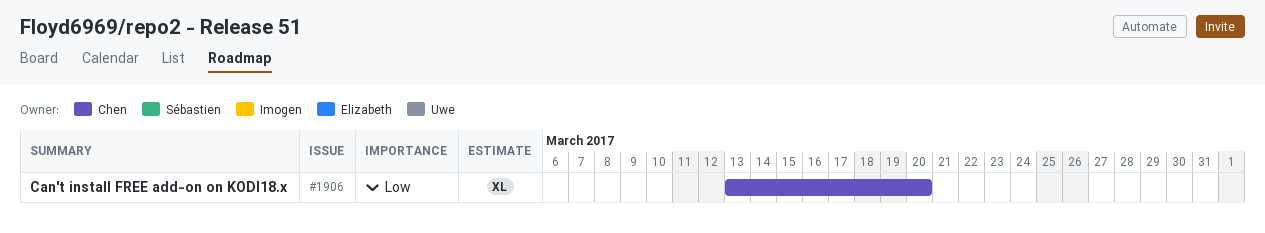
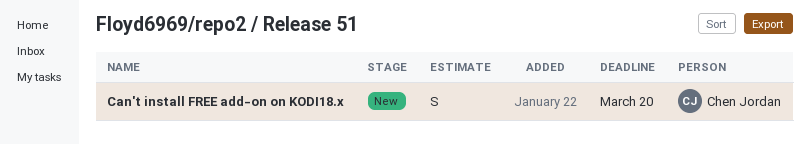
Can't install FREE add-on on KODI18.x, estimate: XL -> S

